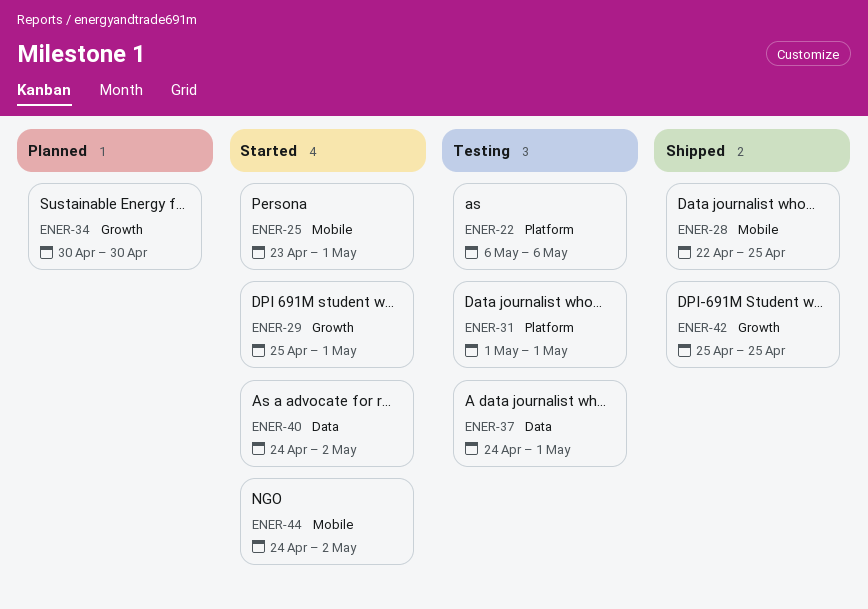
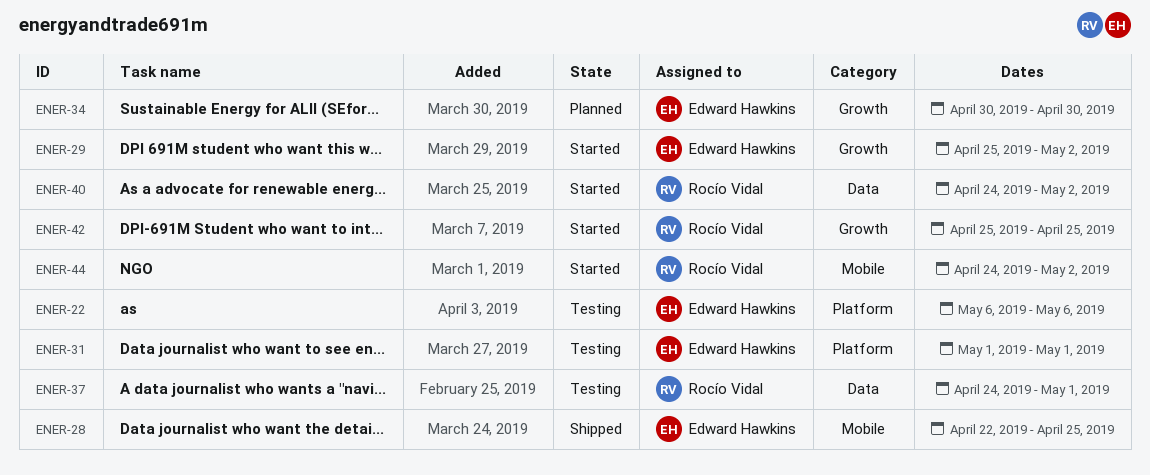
ENER-25: present -> none
ENER-29, due: May 1 -> May 2
ENER-42, status: Shipped -> Started

